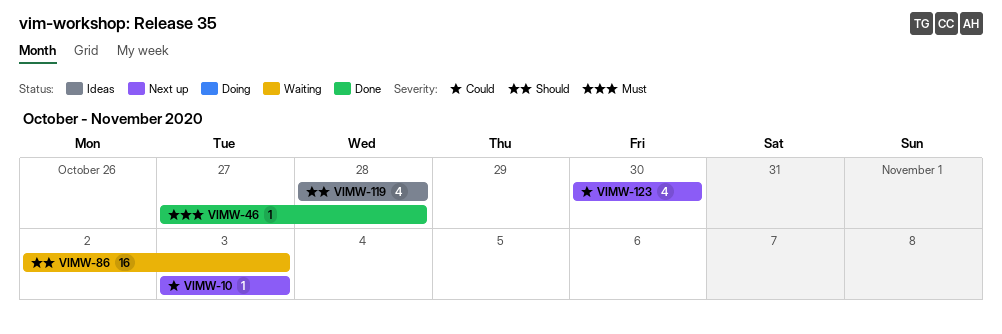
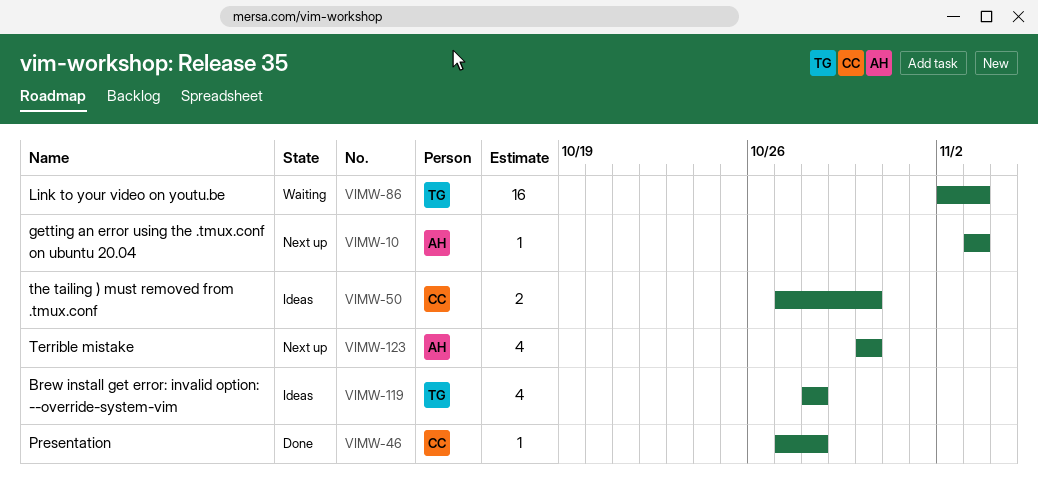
VIMW-50: none -> present

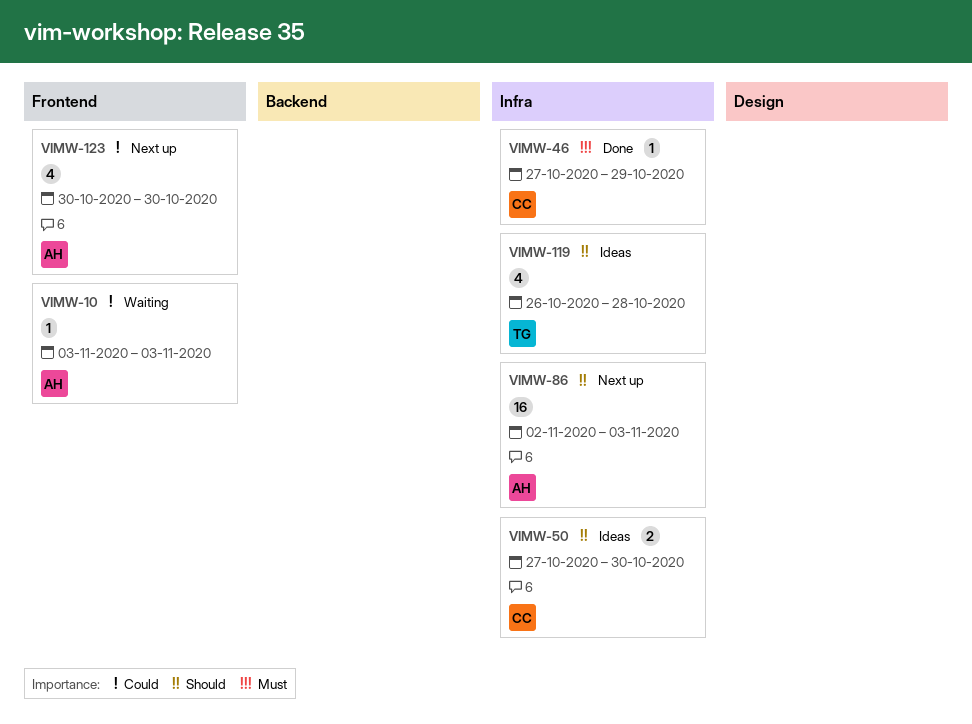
VIMW-10, status: Next up -> Waiting
VIMW-46, due: Oct 28 -> Oct 29
VIMW-86, status: Waiting -> Next up
VIMW-86, owner: TG -> AH
VIMW-119, start: Oct 28 -> Oct 26

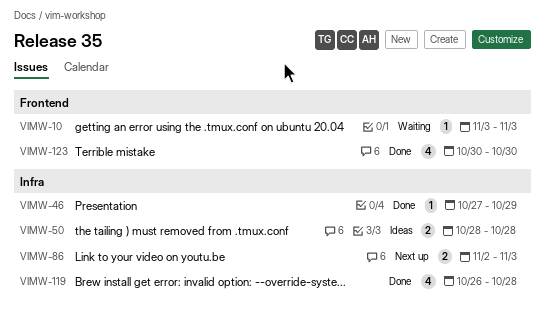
VIMW-50, start: Oct 27 -> Oct 28
VIMW-50, due: Oct 30 -> Oct 28
VIMW-86, estimate: 16 -> 2
VIMW-119, status: Ideas -> Done
VIMW-123, status: Next up -> Done

